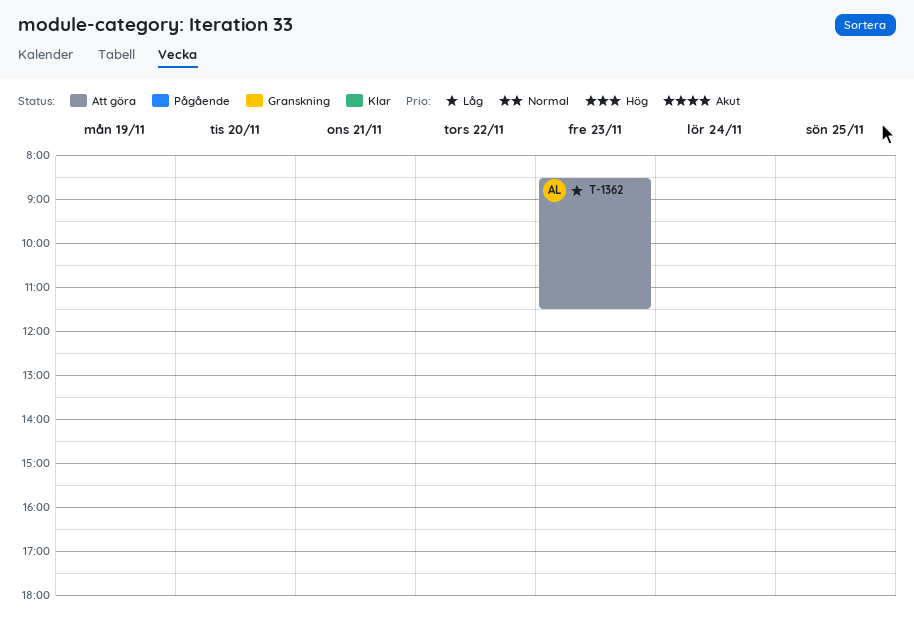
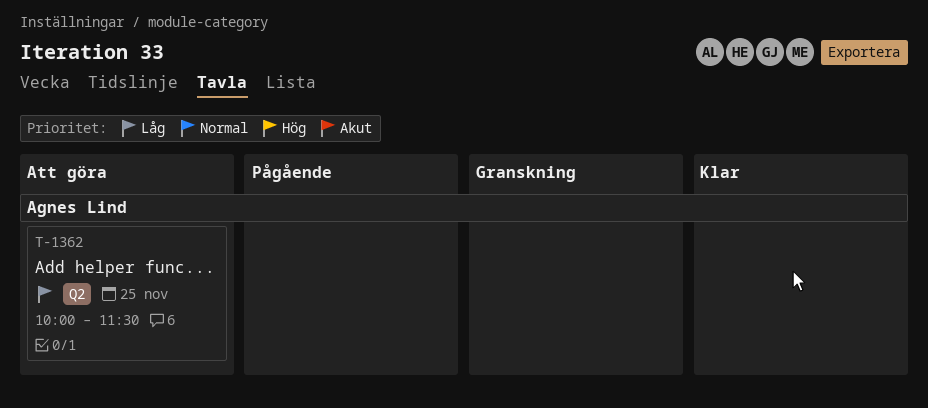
T-1362, day: Nov 23 -> Nov 25
T-1362, begins: 08:30 -> 10:00

